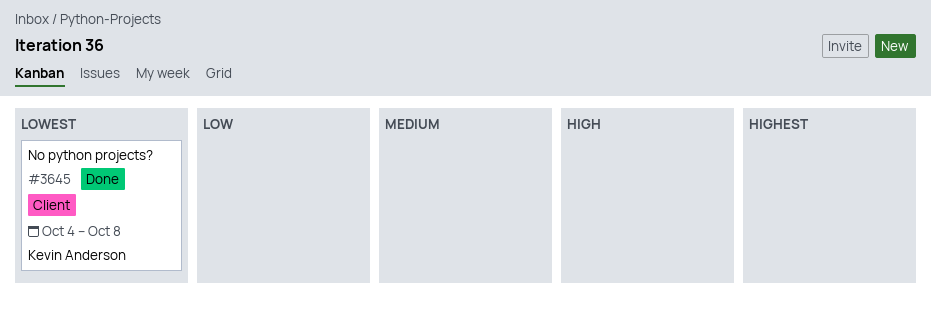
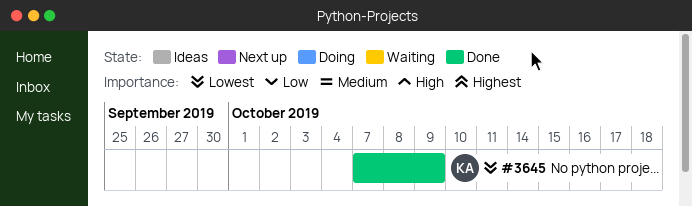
#3645, start: Oct 4 -> Oct 7
#3645, due: Oct 8 -> Oct 9

